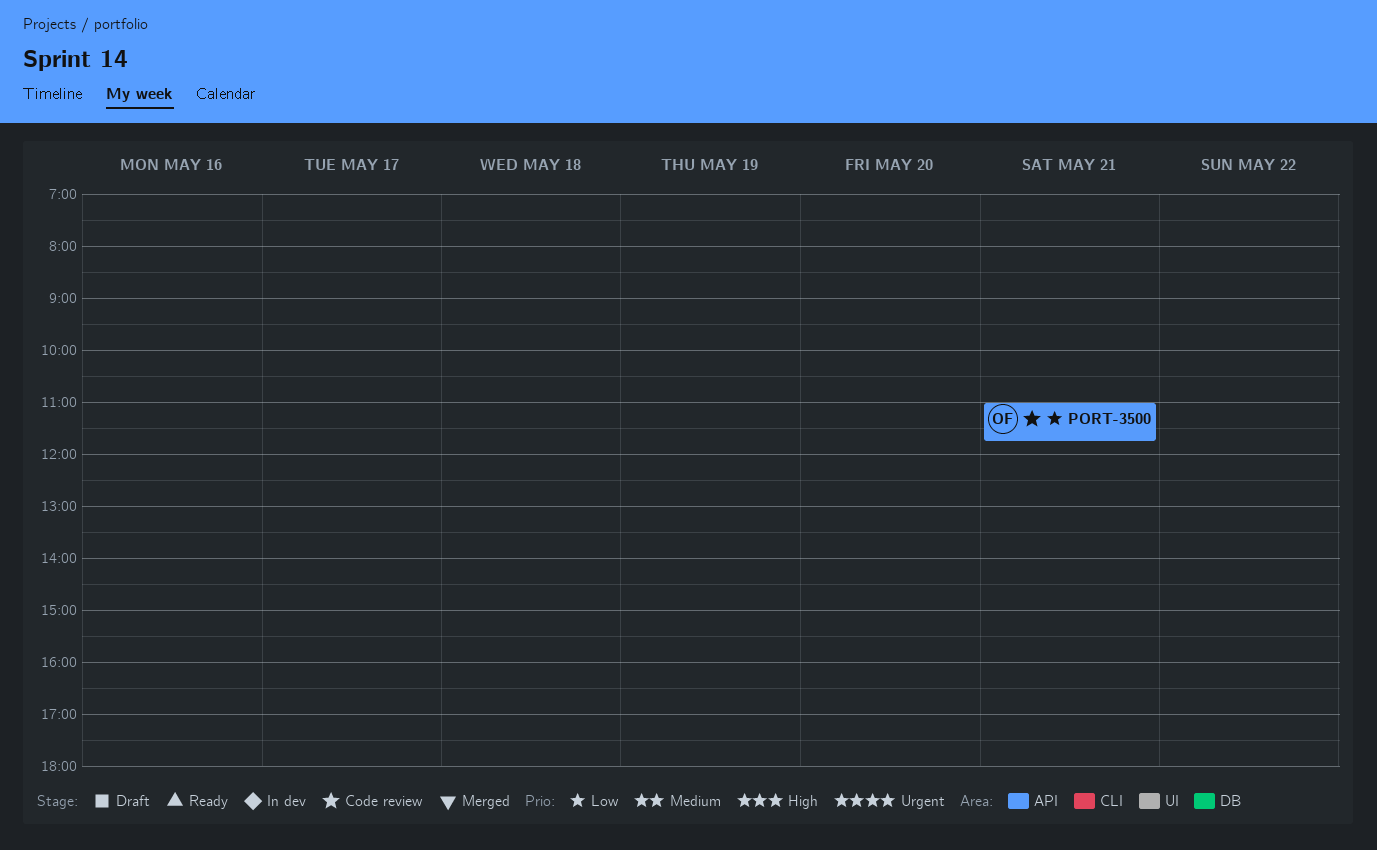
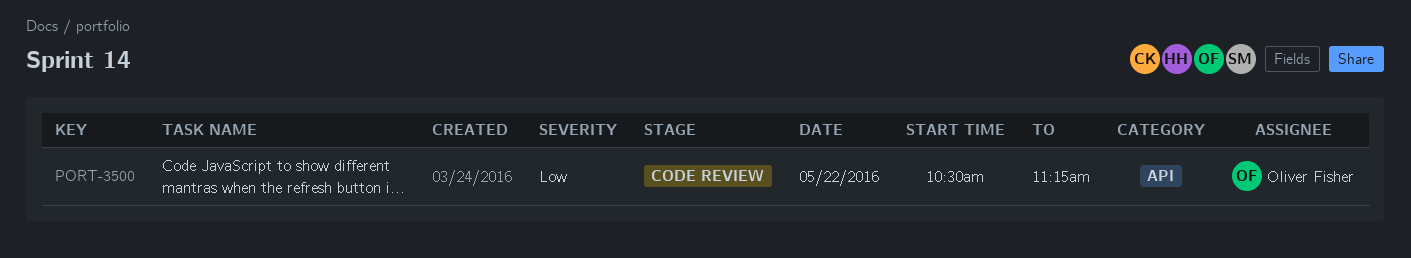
PORT-3500, day: May 21 -> May 22
PORT-3500, begins: 11:00 -> 10:30
PORT-3500, ends: 11:45 -> 11:15

